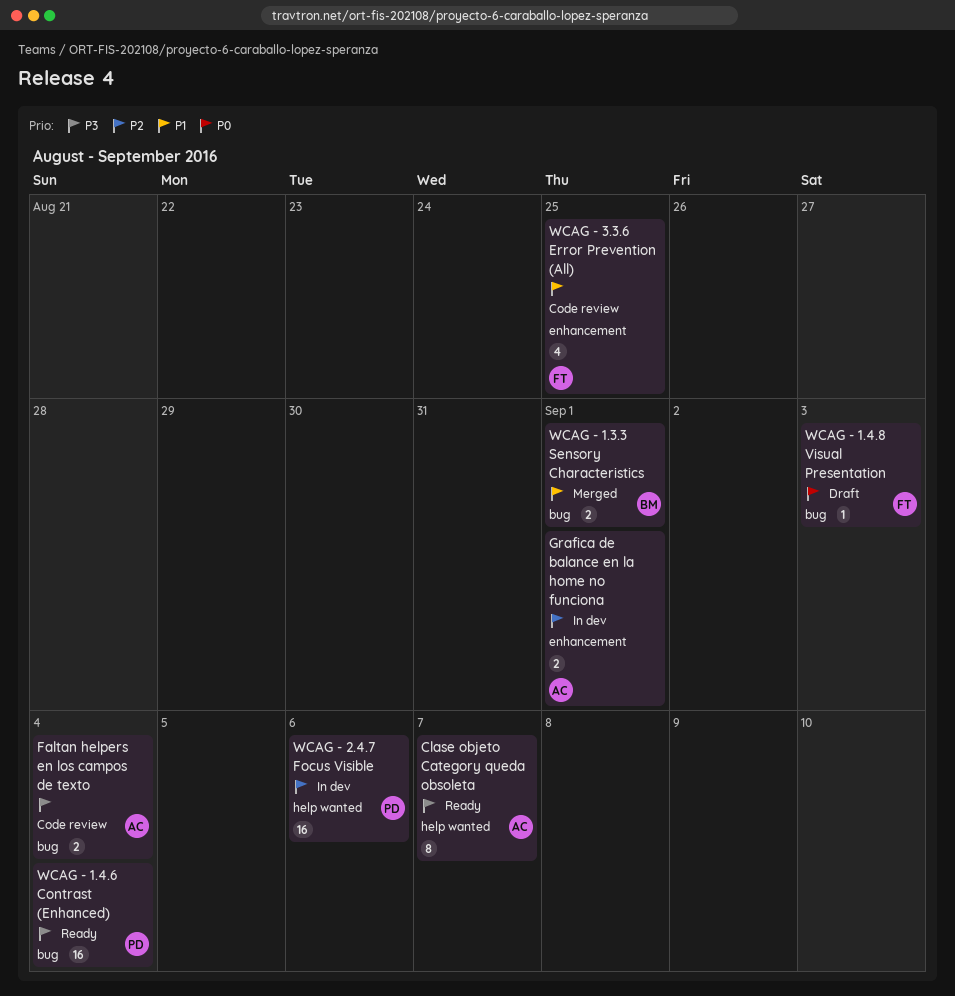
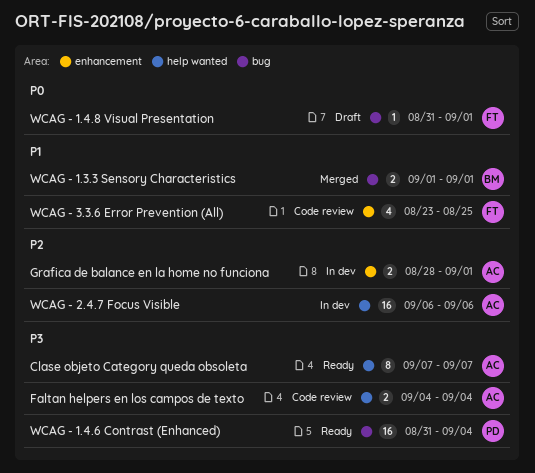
Faltan helpers en los campos de texto, label: bug -> help wanted
WCAG - 1.4.8 Visual Presentation, due: Sep 3 -> Sep 1
WCAG - 2.4.7 Focus Visible, owner: PD -> AC

